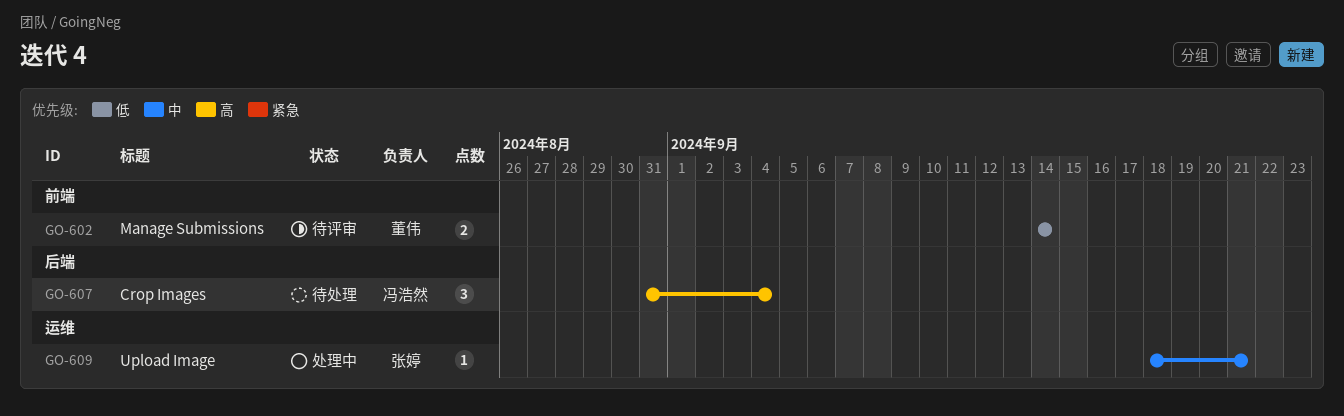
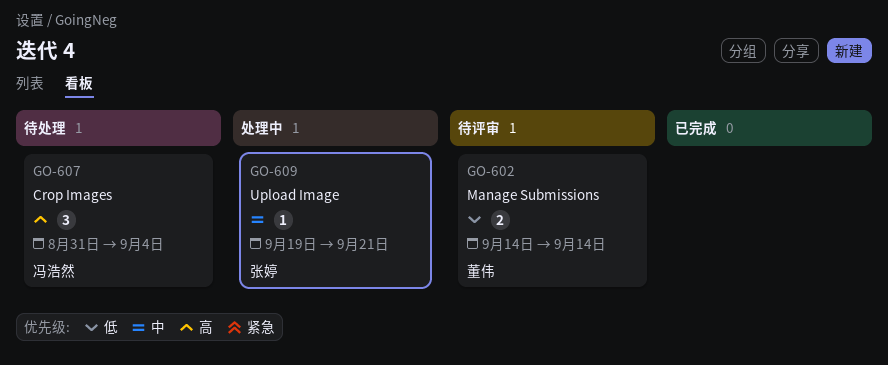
GO-609, start: Sep 18 -> Sep 19

